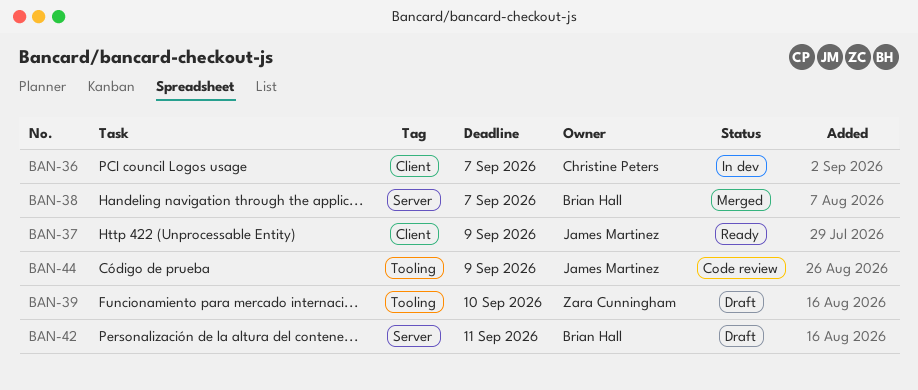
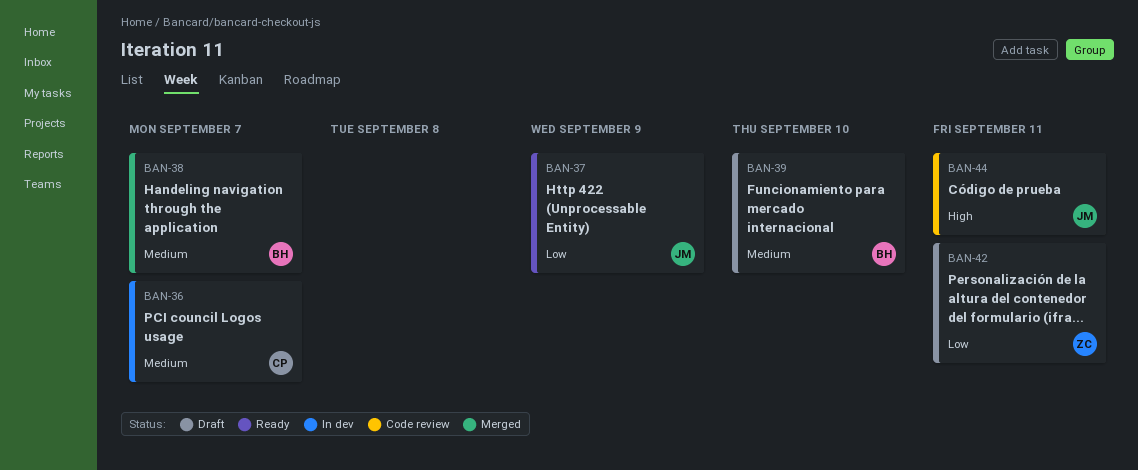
BAN-39, owner: Zara Cunningham -> Brian Hall
BAN-42, owner: Brian Hall -> Zara Cunningham
BAN-44, due: Sep 9 -> Sep 11

